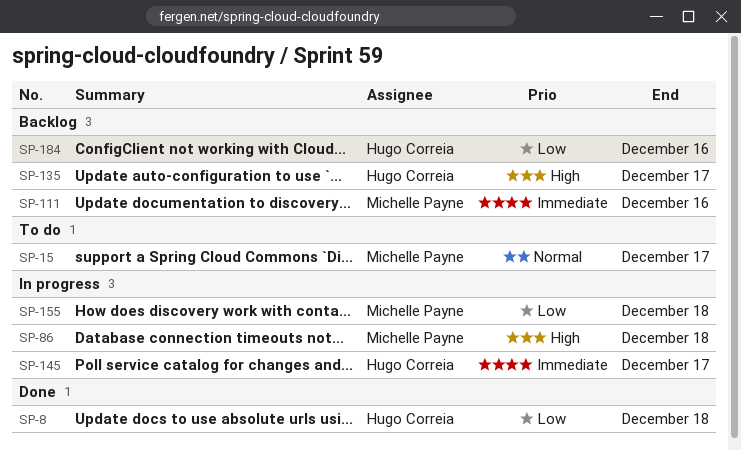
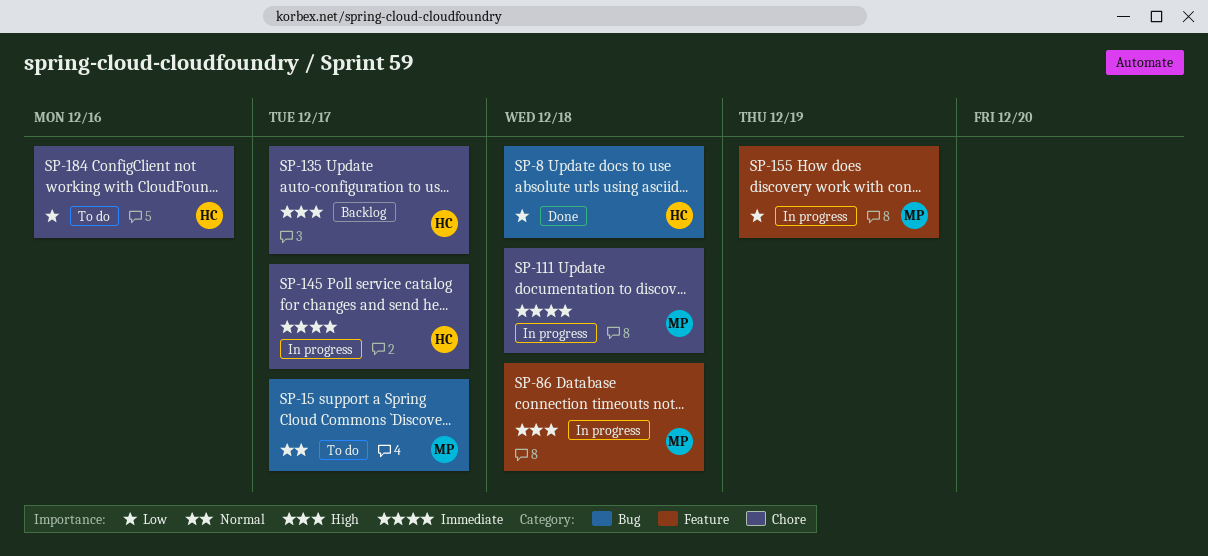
SP-111, status: Backlog -> In progress
SP-111, due: Dec 16 -> Dec 18
SP-155, due: Dec 18 -> Dec 19
SP-184, status: Backlog -> To do

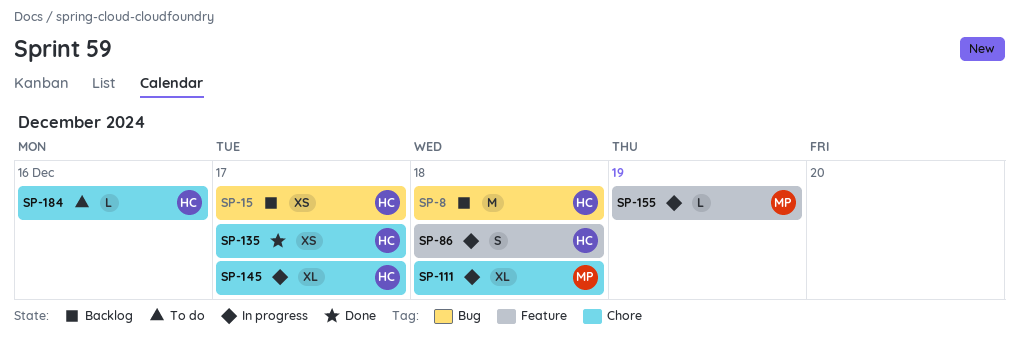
SP-8, status: Done -> Backlog
SP-15, status: To do -> Backlog
SP-15, owner: MP -> HC
SP-86, owner: MP -> HC
SP-135, status: Backlog -> Done

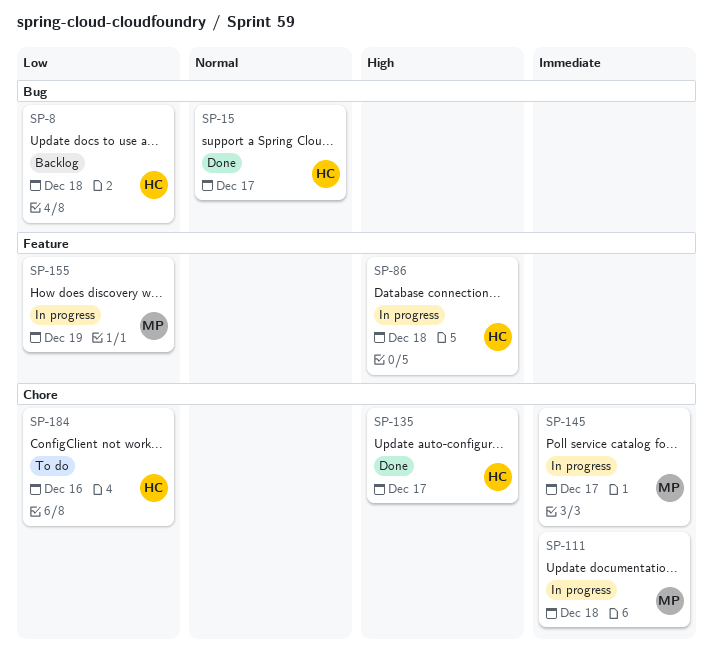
SP-15, status: Backlog -> Done
SP-145, owner: HC -> MP

